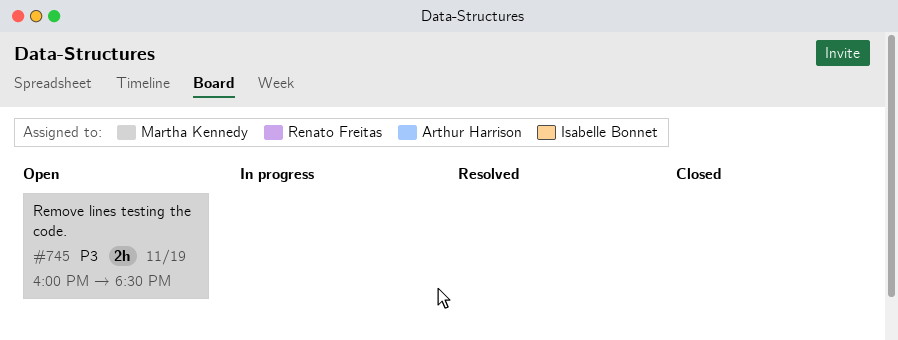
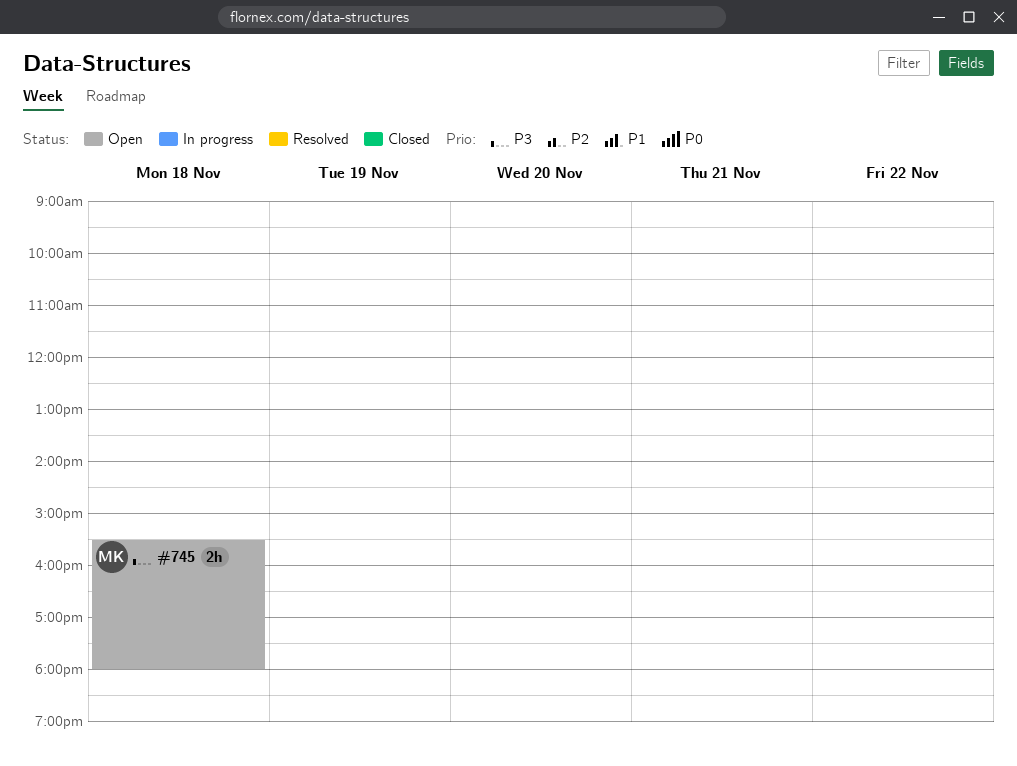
#745, day: Nov 19 -> Nov 18
#745, begins: 16:00 -> 15:30
#745, ends: 18:30 -> 18:00

